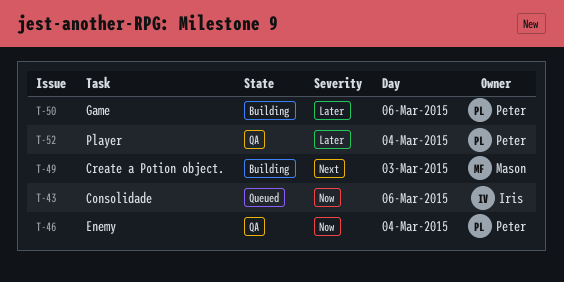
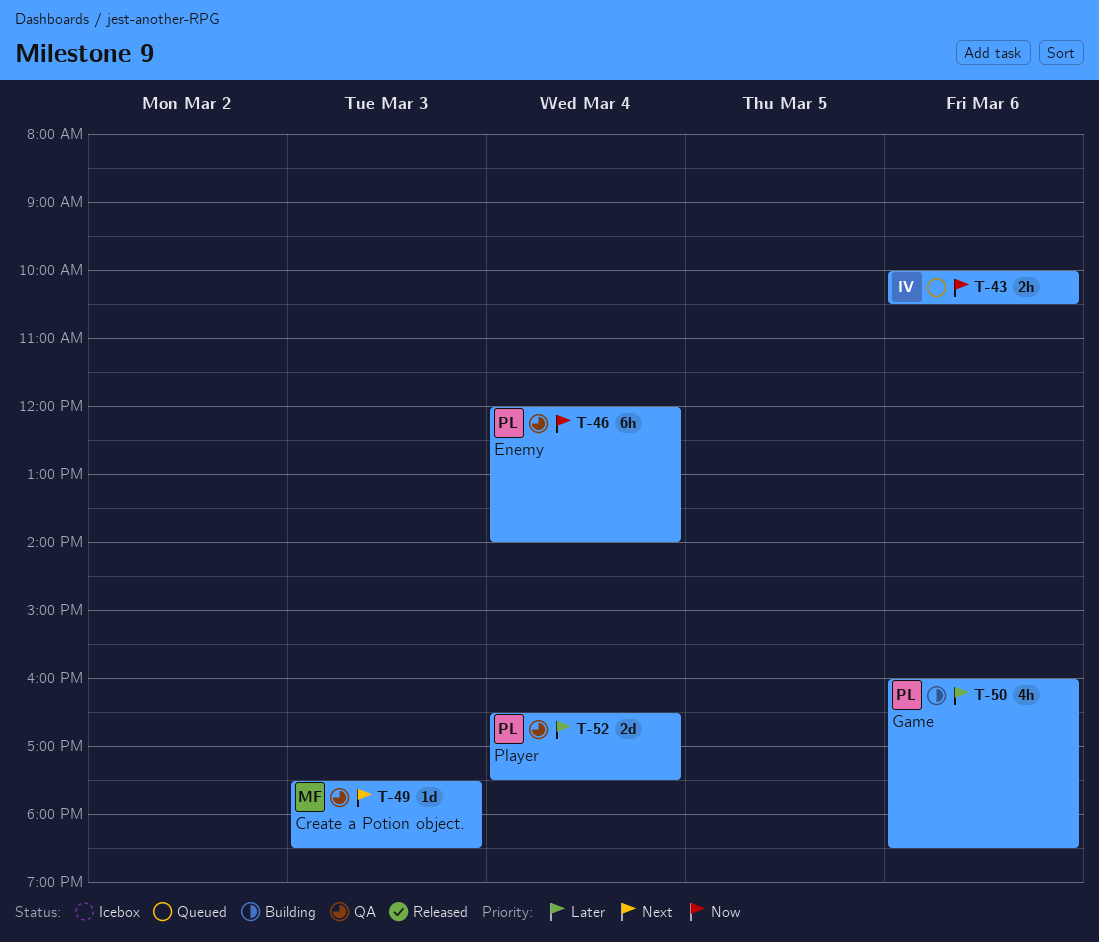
T-49, status: Building -> QA

